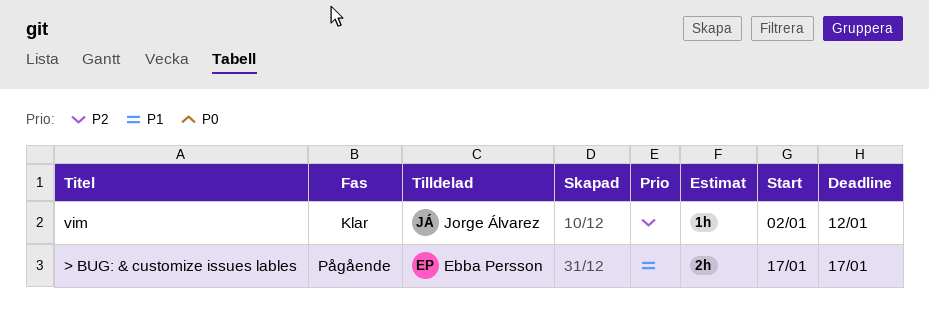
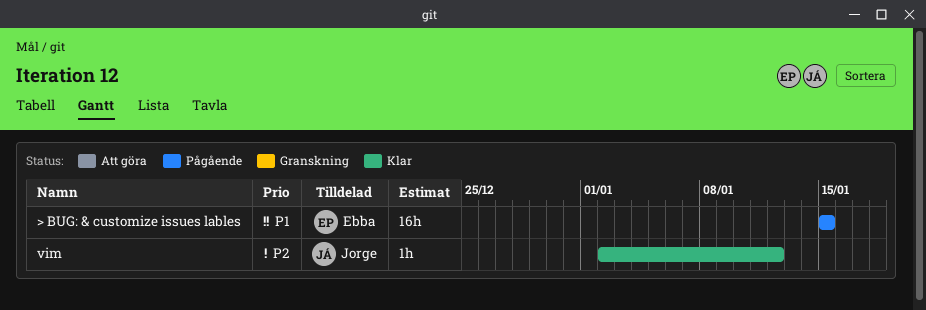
> BUG: & customize issues lables, estimate: 2h -> 16h
> BUG: & customize issues lables, start: Jan 17 -> Jan 15
> BUG: & customize issues lables, due: Jan 17 -> Jan 15

